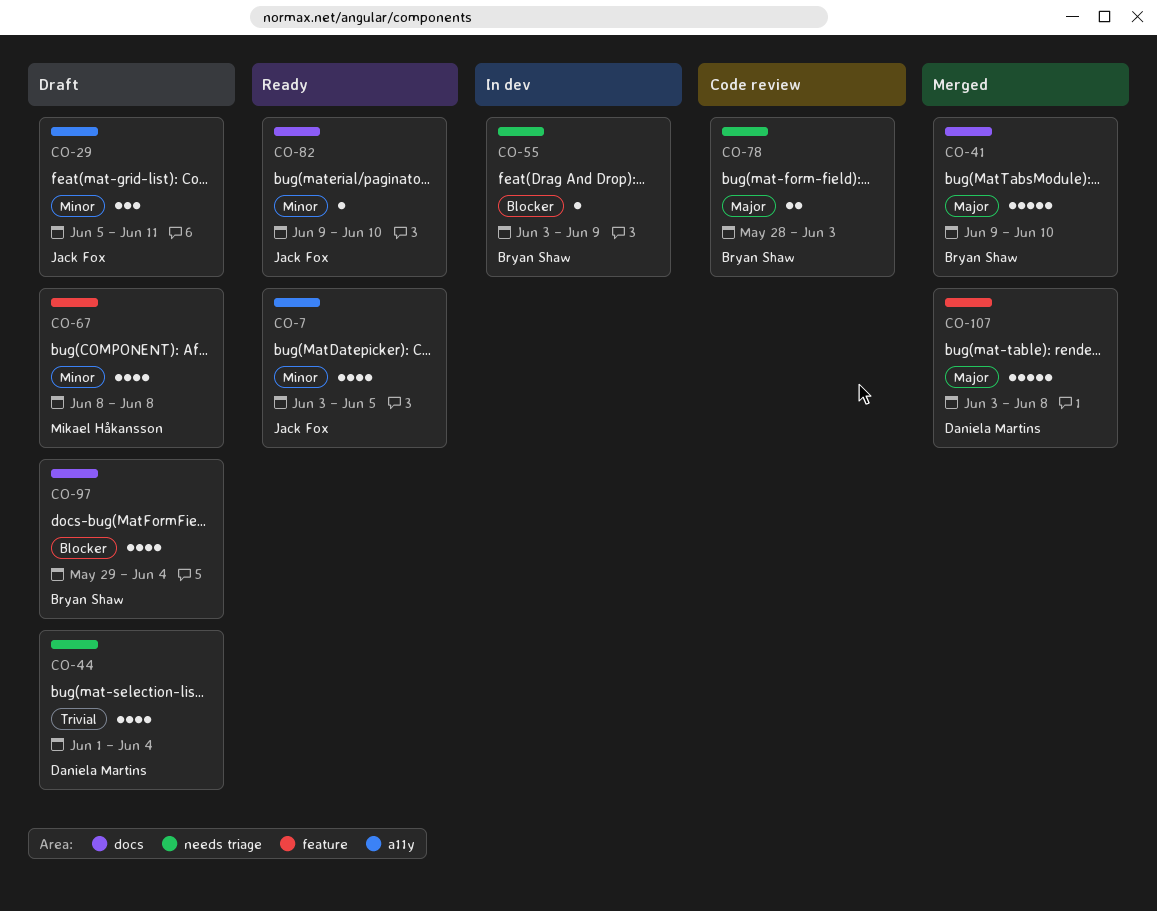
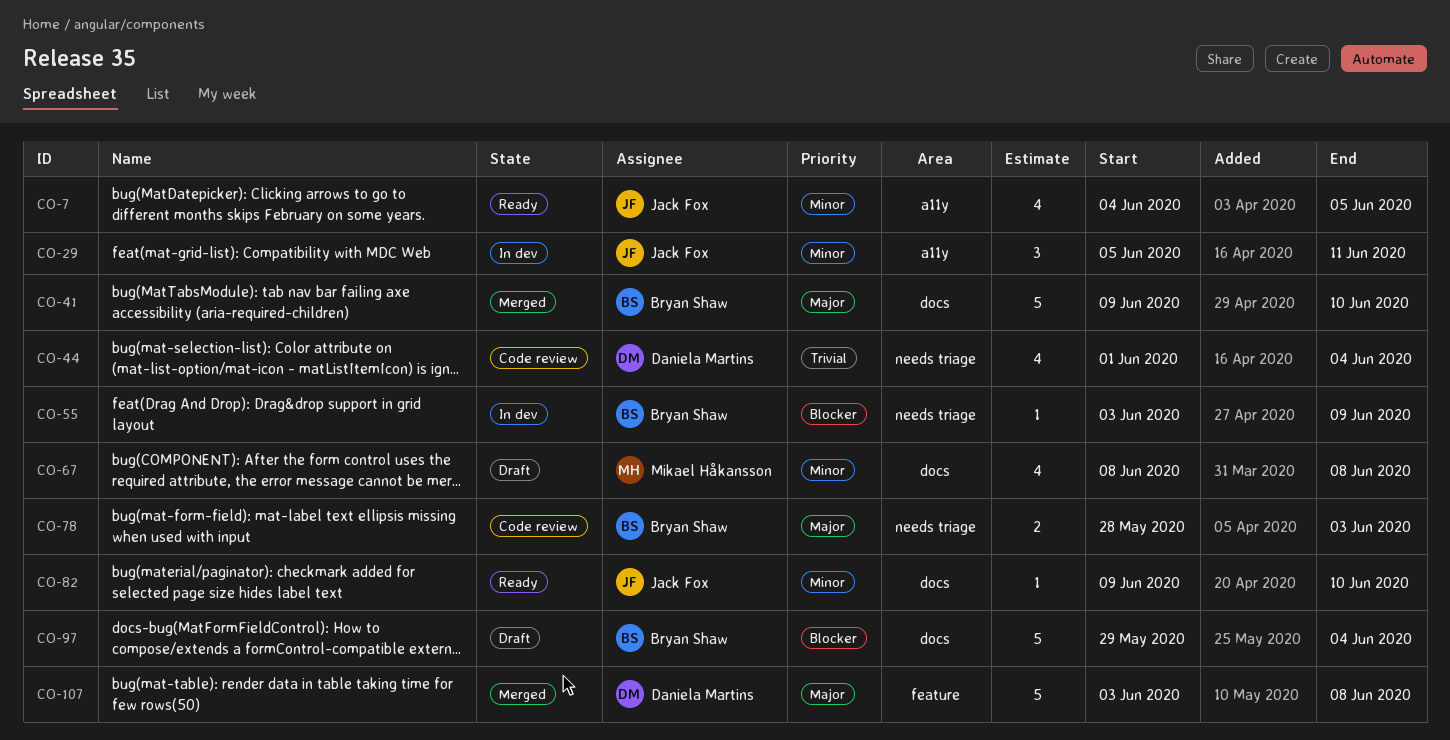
CO-7, start: Jun 3 -> Jun 4
CO-29, status: Draft -> In dev
CO-44, status: Draft -> Code review
CO-67, label: feature -> docs
CO-97, estimate: 4 -> 5

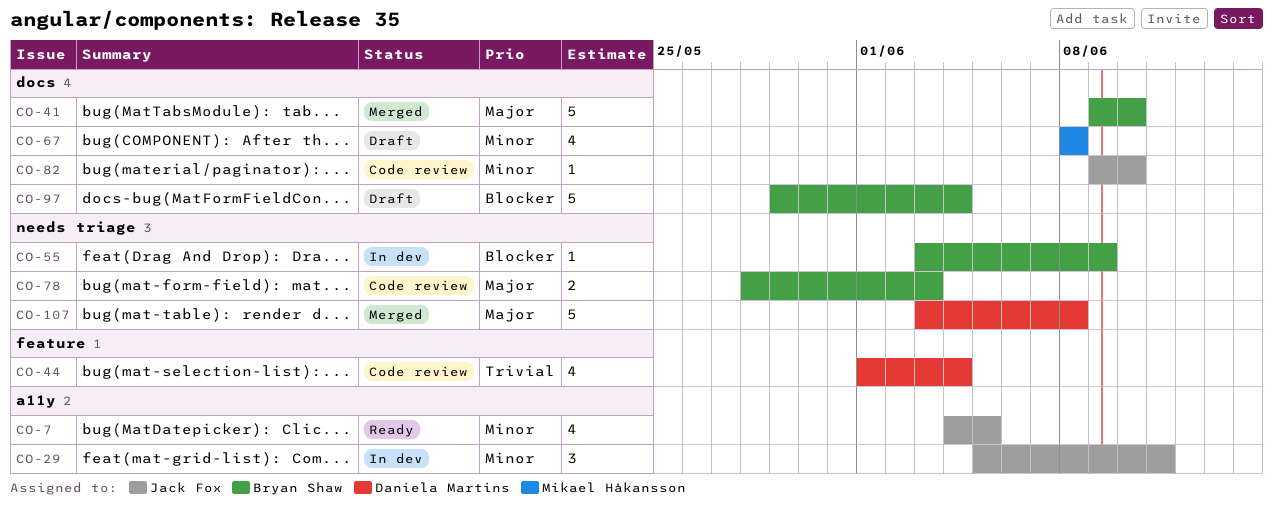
CO-44, label: needs triage -> feature
CO-82, status: Ready -> Code review
CO-107, label: feature -> needs triage

